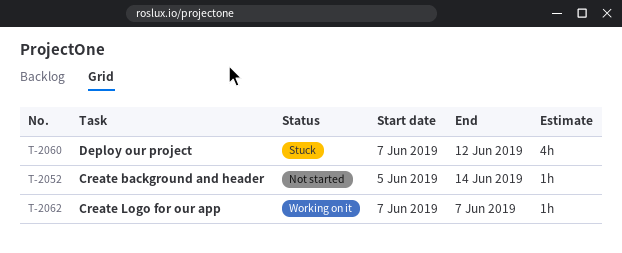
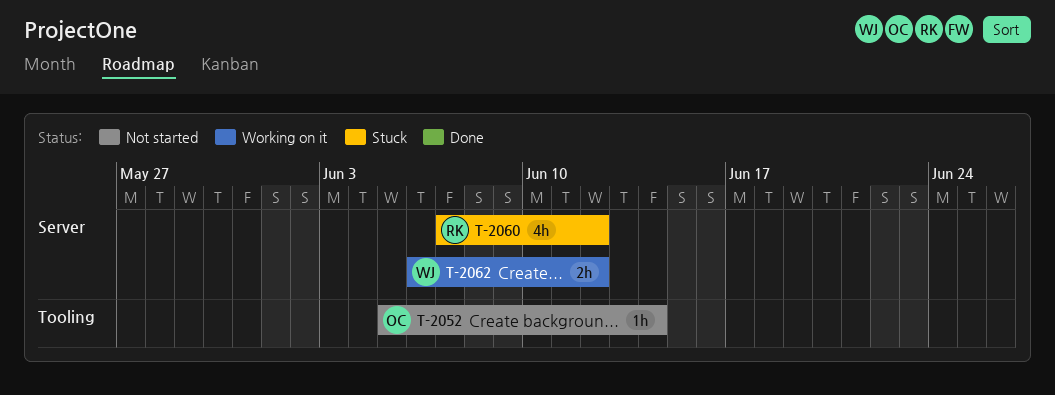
T-2062, estimate: 1h -> 2h
T-2062, start: Jun 7 -> Jun 6
T-2062, due: Jun 7 -> Jun 12

